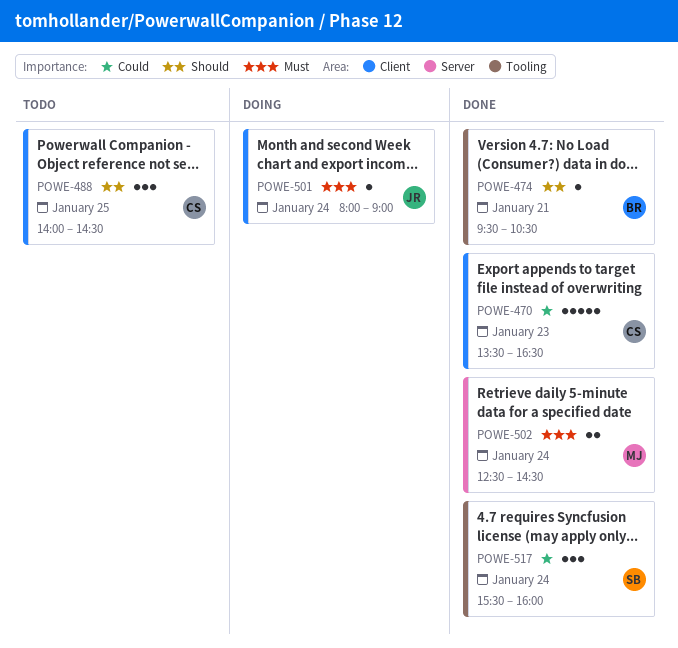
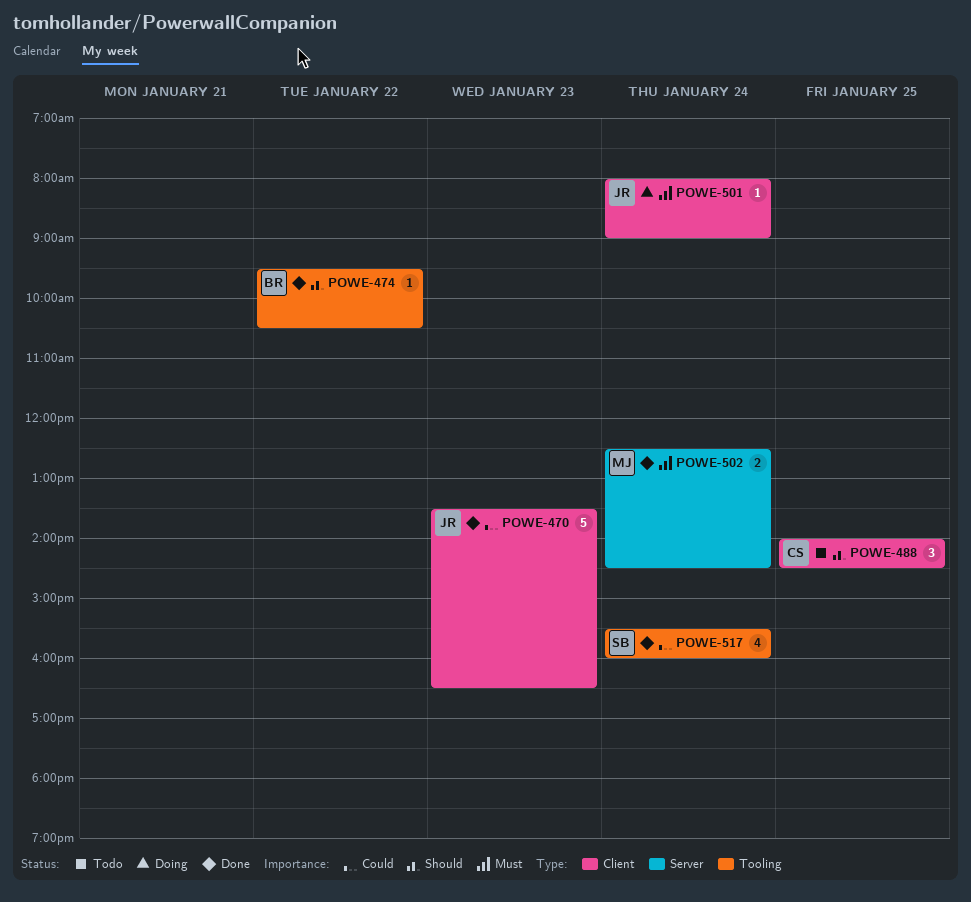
POWE-470, owner: CS -> JR
POWE-474, day: Jan 21 -> Jan 22
POWE-517, estimate: 3 -> 4

